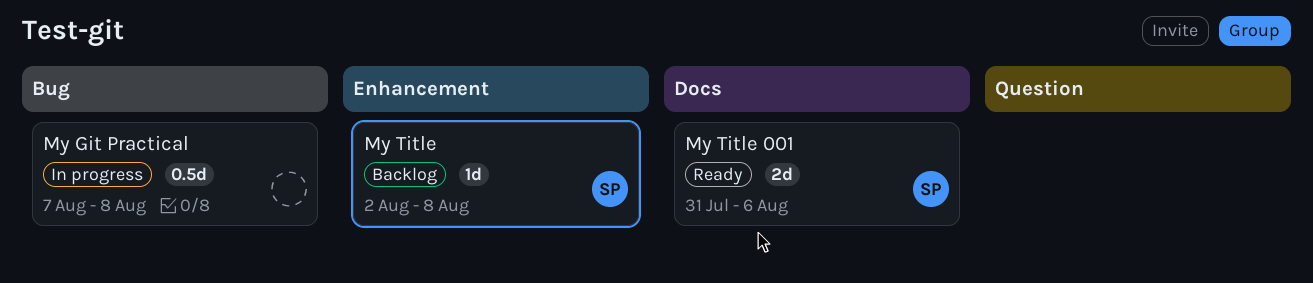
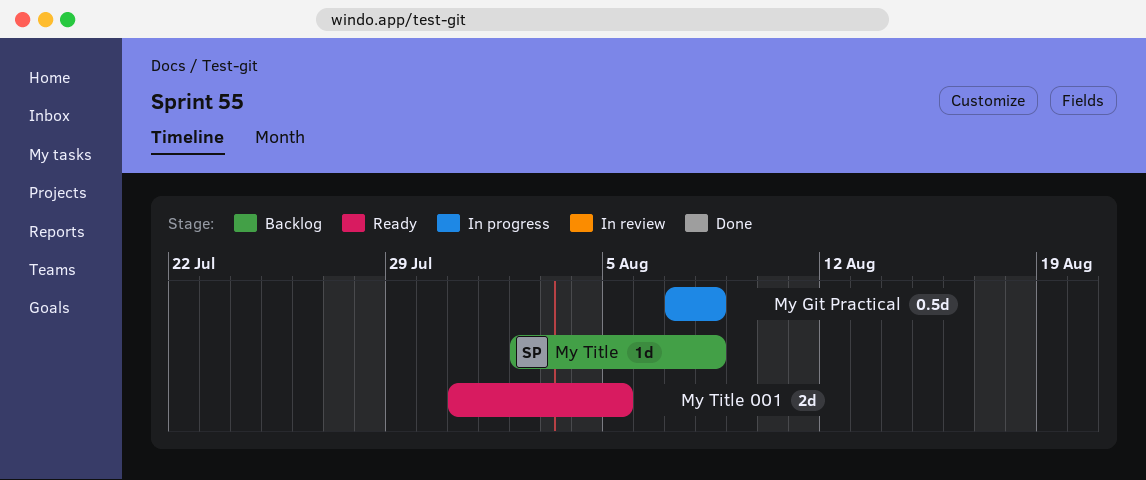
My Title 001, owner: SP -> none
My Title 001, due: Aug 6 -> Aug 5

